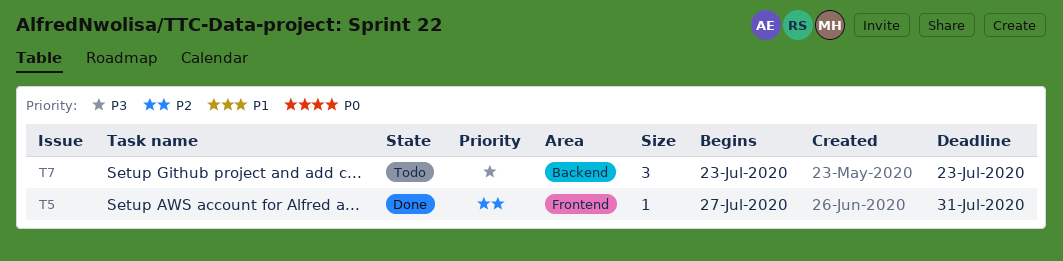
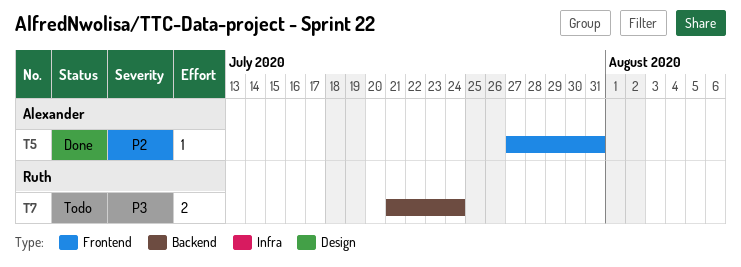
T7, estimate: 3 -> 2
T7, start: Jul 23 -> Jul 21
T7, due: Jul 23 -> Jul 24

